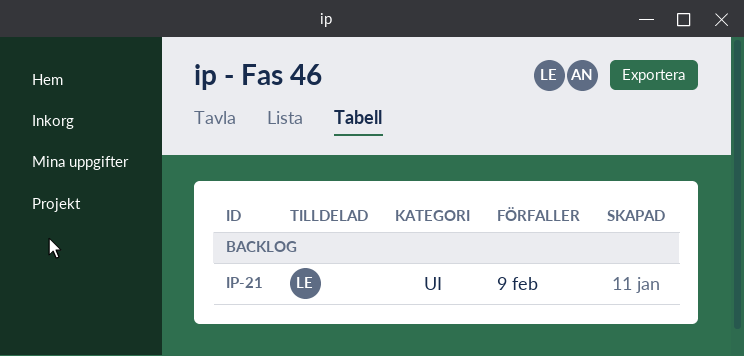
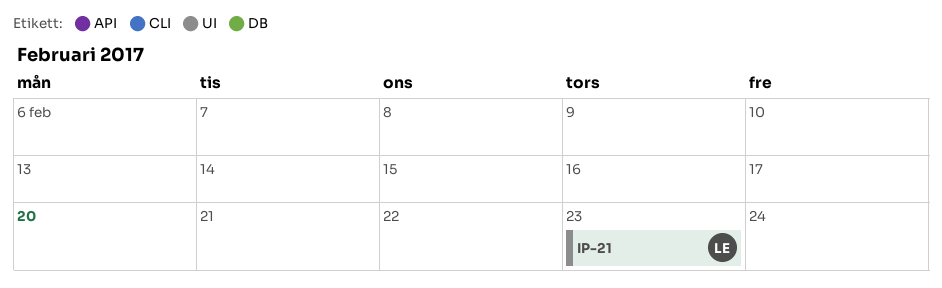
IP-21, due: Feb 9 -> Feb 23

